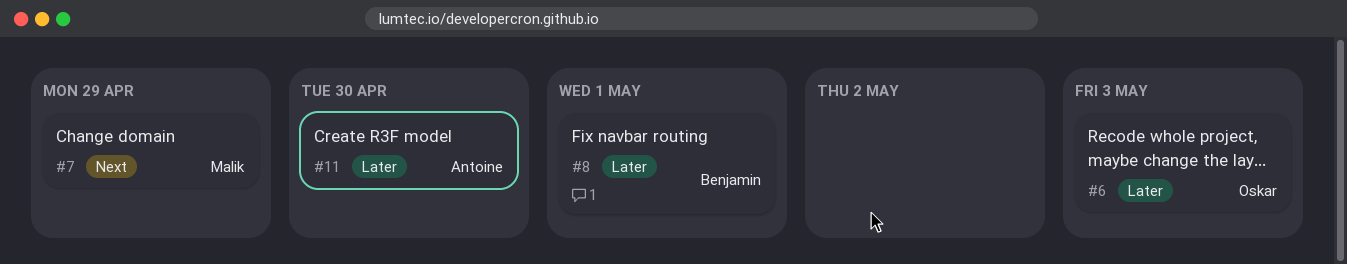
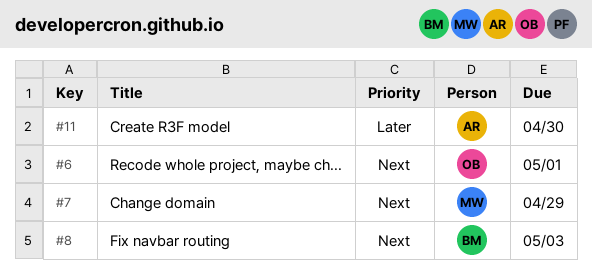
#6, priority: Later -> Next
#6, due: May 3 -> May 1
#8, priority: Later -> Next
#8, due: May 1 -> May 3

